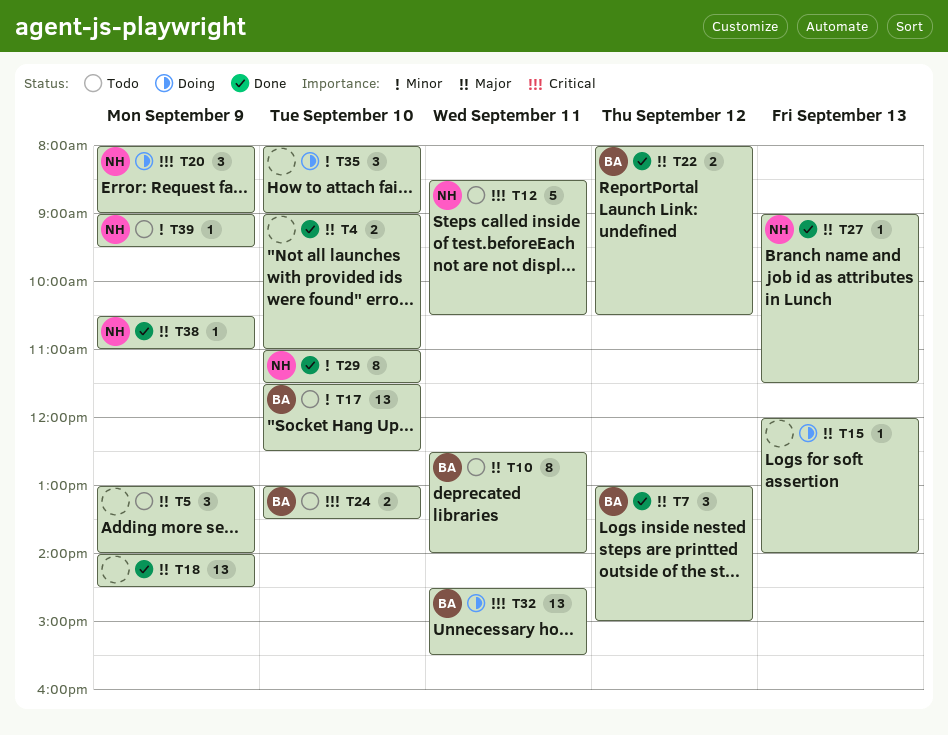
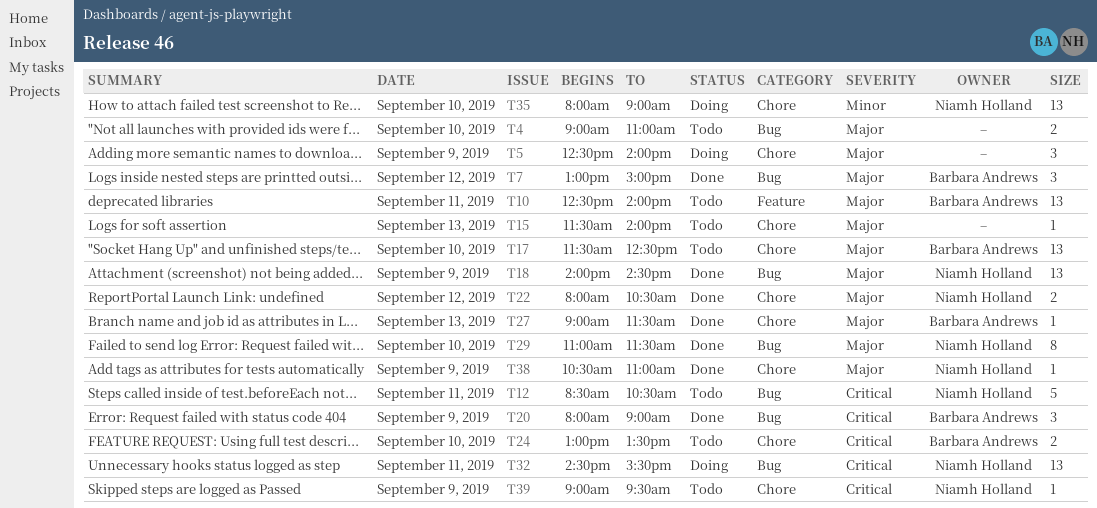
T4, status: Done -> Todo
T5, status: Todo -> Doing
T5, begins: 13:00 -> 12:30
T10, estimate: 8 -> 13
T15, status: Doing -> Todo
T15, begins: 12:00 -> 11:30
T17, priority: Minor -> Major
T18, owner: none -> Niamh Holland
T20, status: Doing -> Done
T20, owner: Niamh Holland -> Barbara Andrews
T22, owner: Barbara Andrews -> Niamh Holland
T27, owner: Niamh Holland -> Barbara Andrews
T29, priority: Minor -> Major
T32, owner: Barbara Andrews -> Niamh Holland
T35, owner: none -> Niamh Holland
T35, estimate: 3 -> 13
T39, priority: Minor -> Critical

